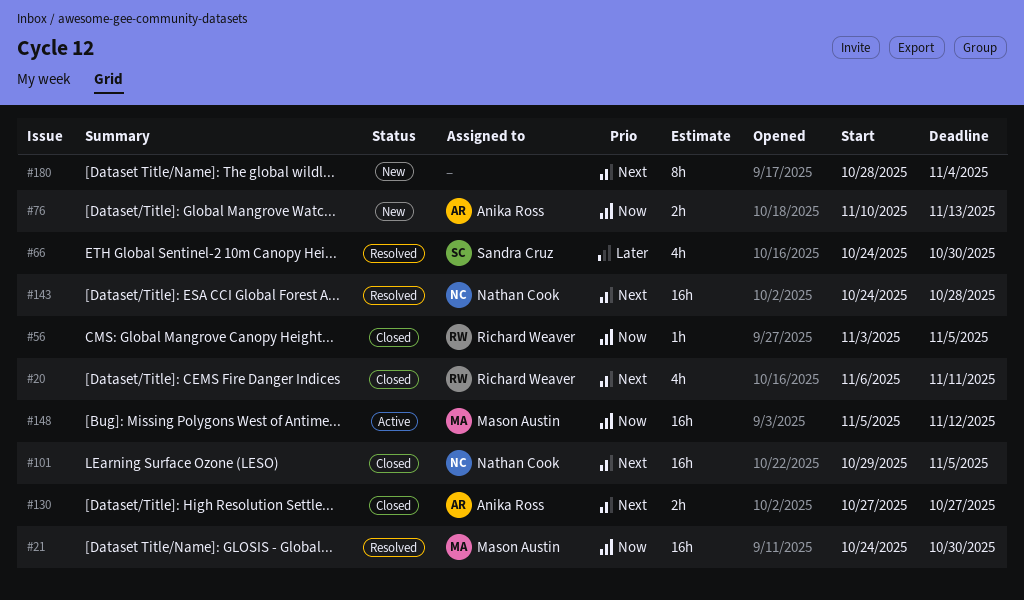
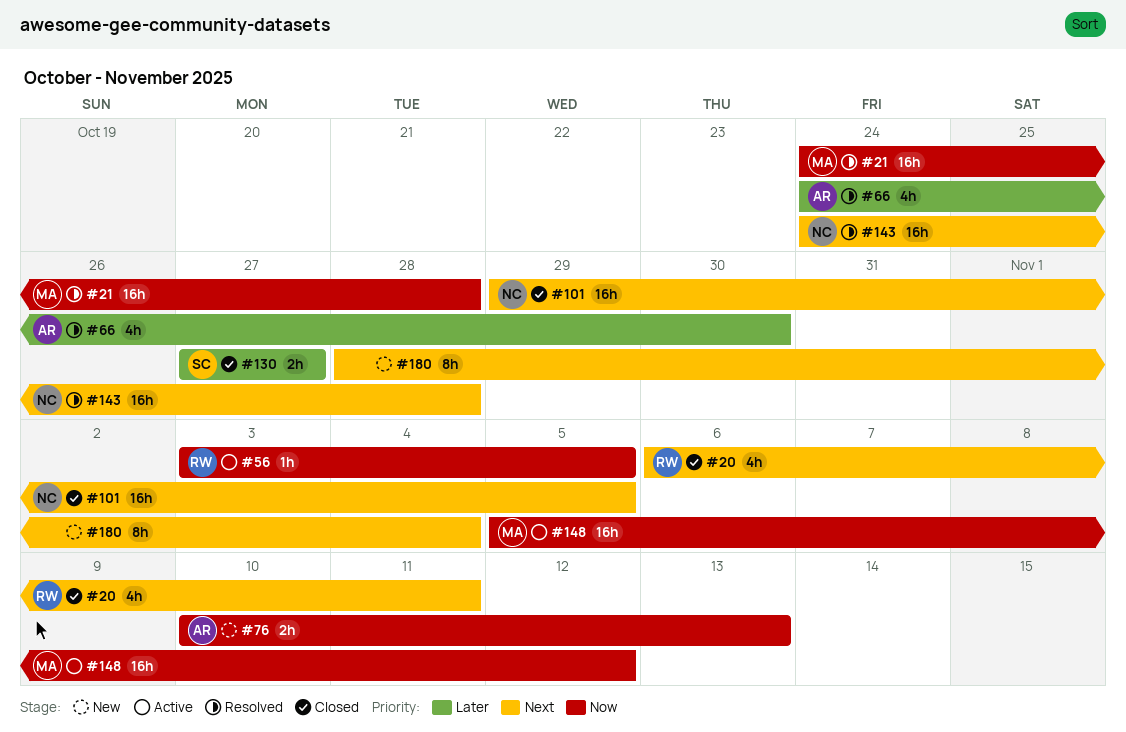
#21, due: Oct 30 -> Oct 28
#56, status: Closed -> Active
#66, owner: Sandra Cruz -> Anika Ross
#130, owner: Anika Ross -> Sandra Cruz
#130, priority: Next -> Later

